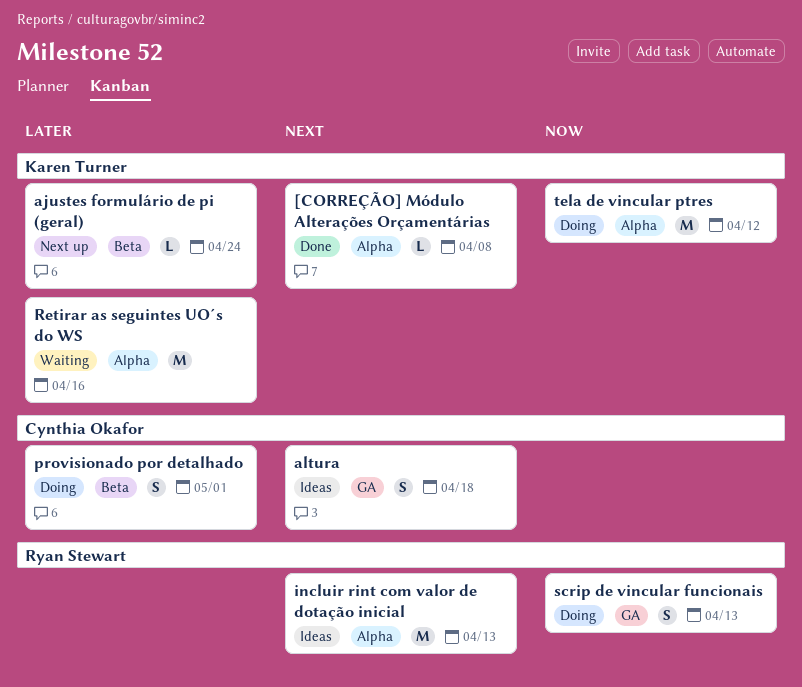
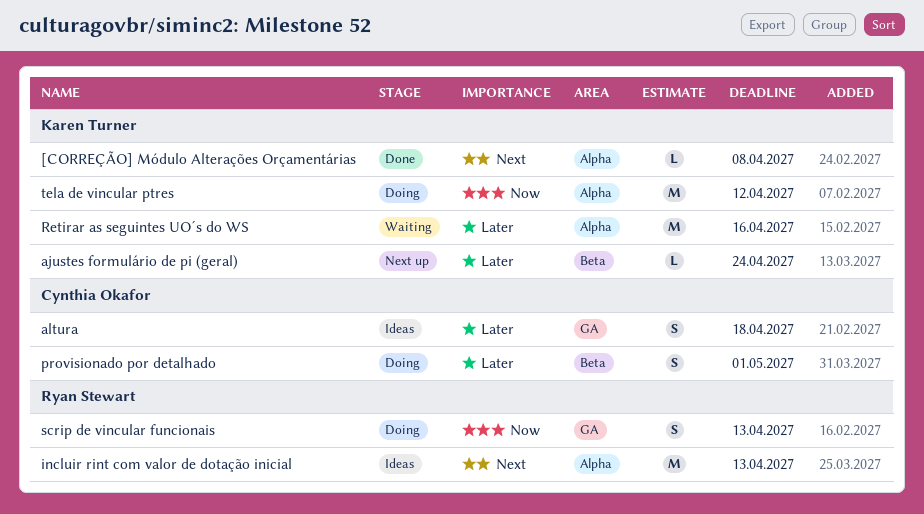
altura, priority: Next -> Later

